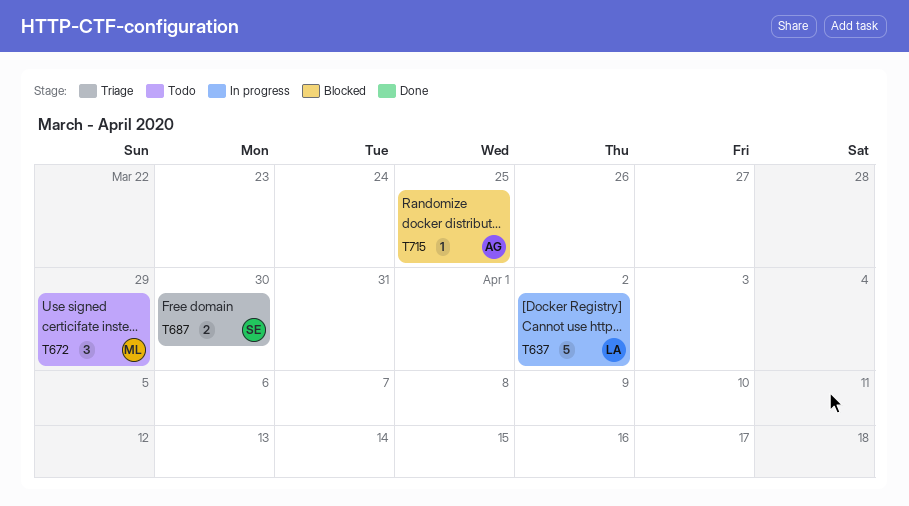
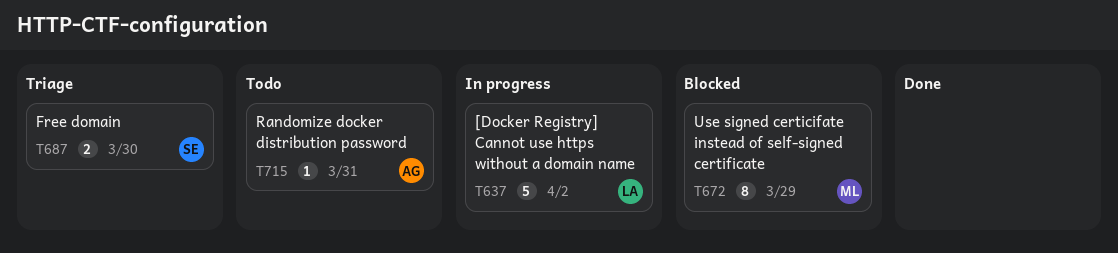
T672, status: Todo -> Blocked
T672, estimate: 3 -> 8
T715, status: Blocked -> Todo
T715, due: Mar 25 -> Mar 31

